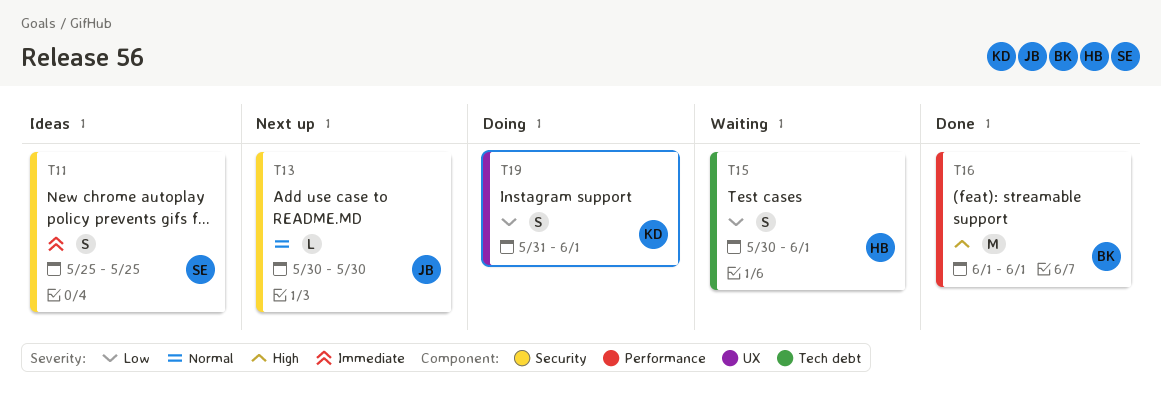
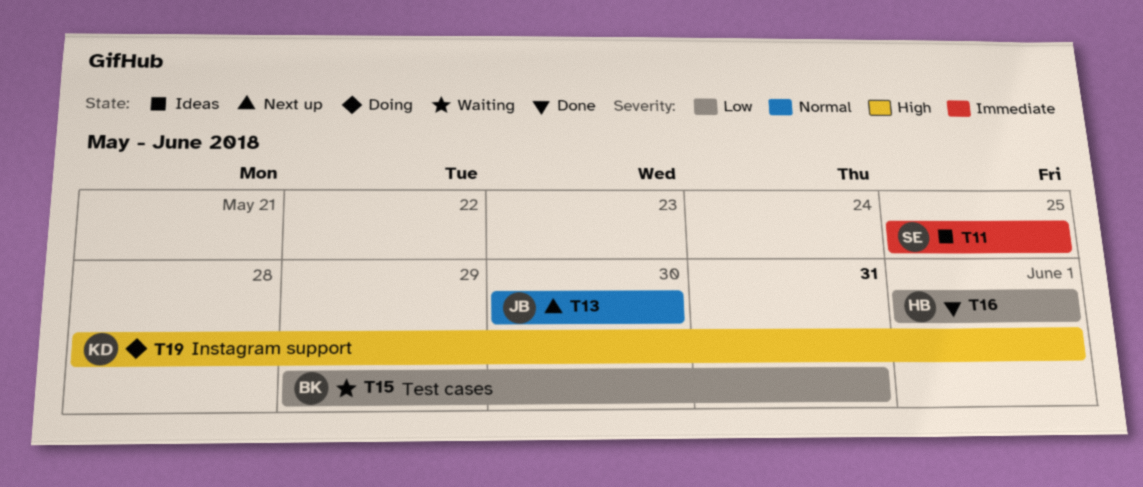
T15, owner: HB -> BK
T15, start: May 30 -> May 29
T15, due: Jun 1 -> May 31
T16, owner: BK -> HB
T16, priority: High -> Low
T19, priority: Low -> High
T19, start: May 31 -> May 28

